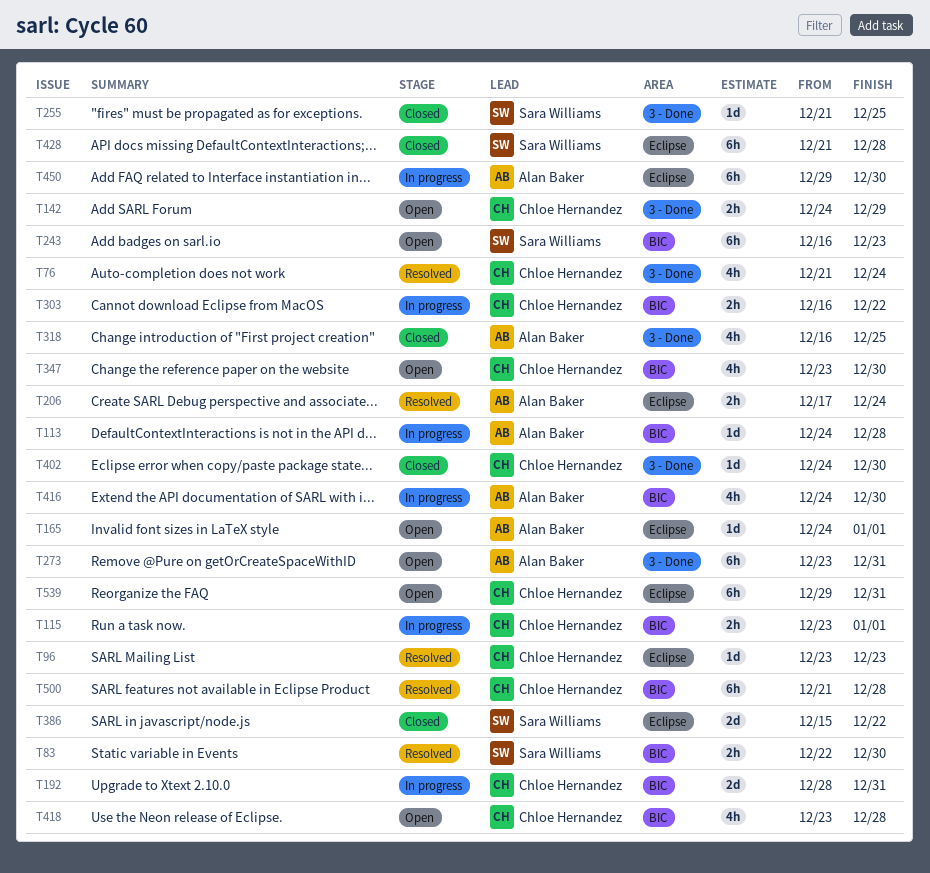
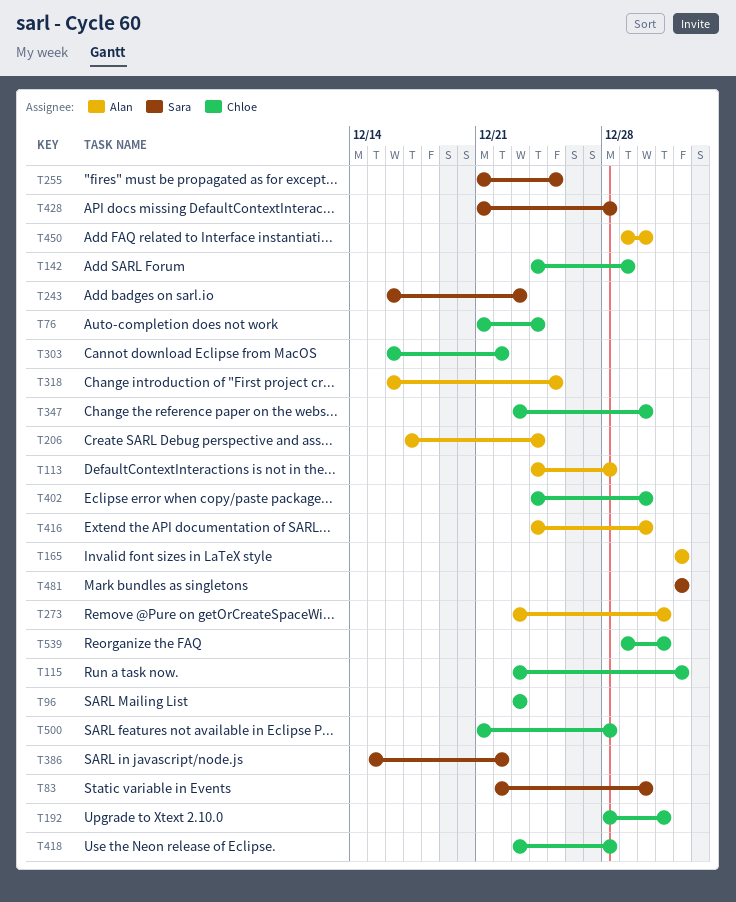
T165, start: Dec 24 -> Jan 1
T481: none -> present

